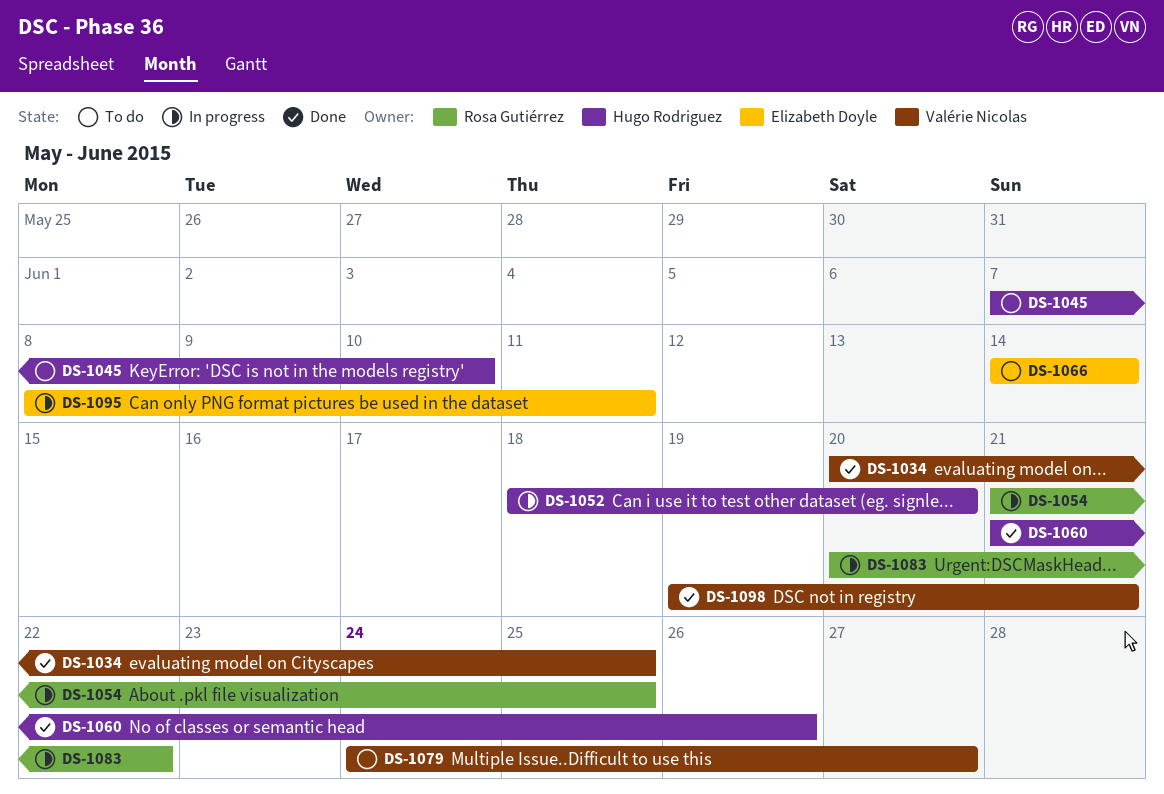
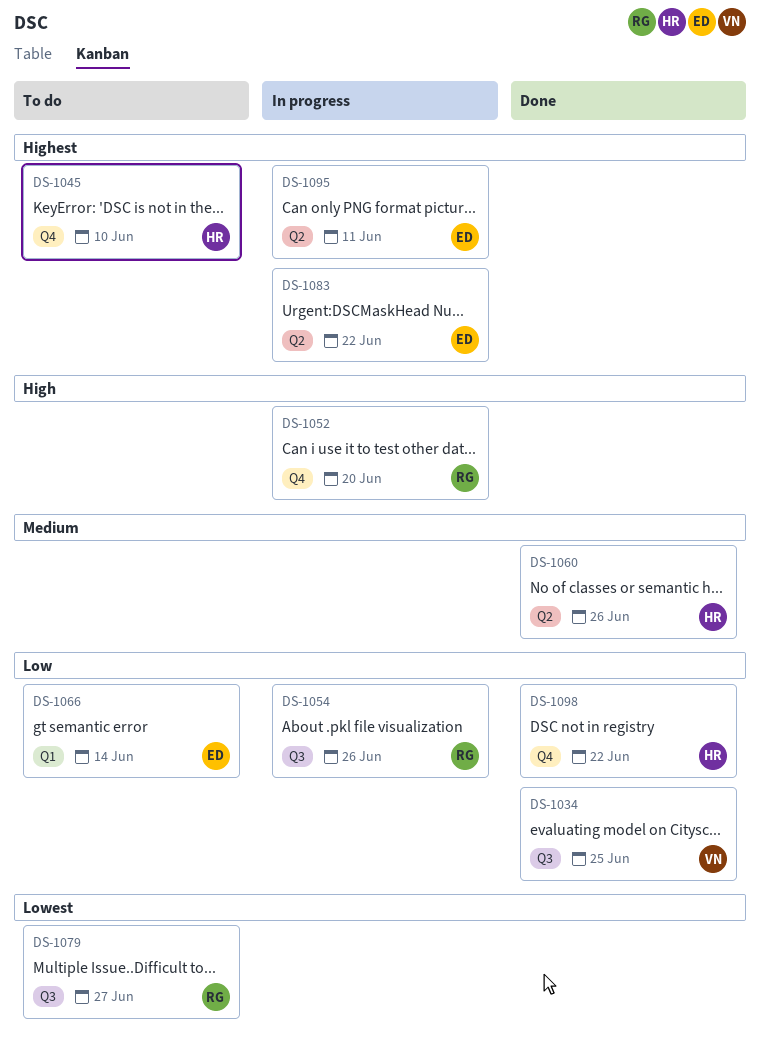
DS-1052, owner: Hugo Rodriguez -> Rosa Gutiérrez
DS-1054, due: Jun 25 -> Jun 26
DS-1079, owner: Valérie Nicolas -> Rosa Gutiérrez
DS-1083, owner: Rosa Gutiérrez -> Elizabeth Doyle
DS-1098, owner: Valérie Nicolas -> Hugo Rodriguez
DS-1098, due: Jun 21 -> Jun 22

